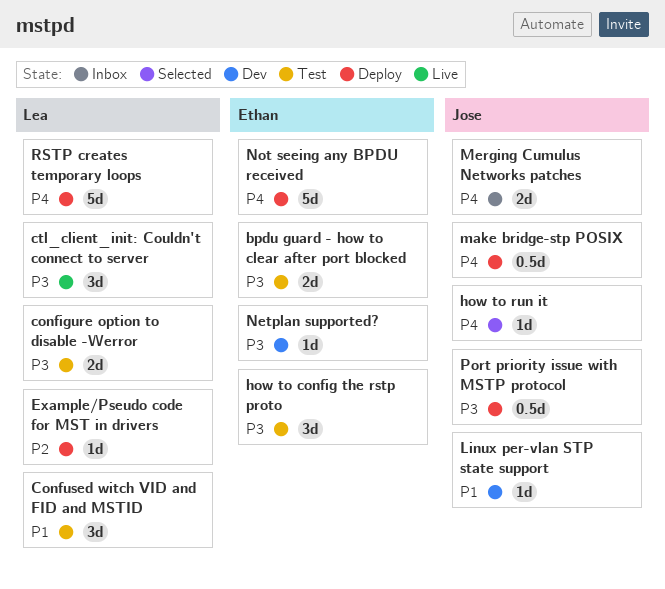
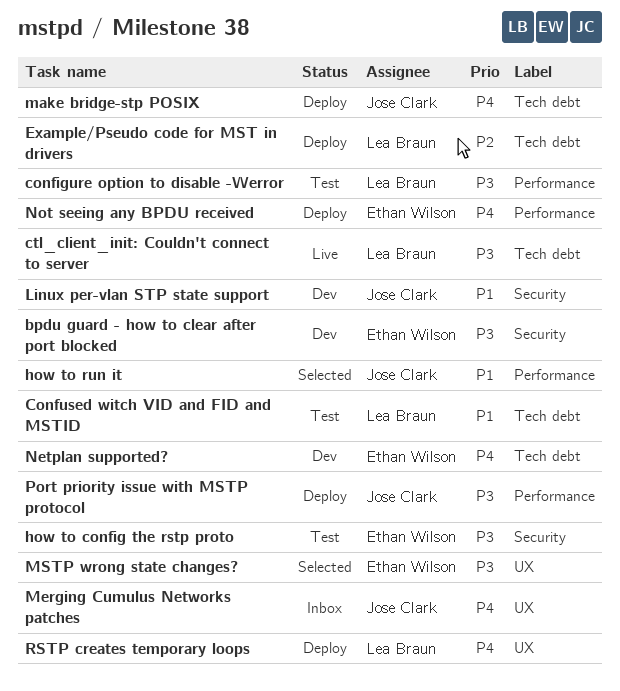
bpdu guard - how to clear after port blocked, status: Test -> Dev
how to run it, priority: P4 -> P1
MSTP wrong state changes?: none -> present
Netplan supported?, priority: P3 -> P4

